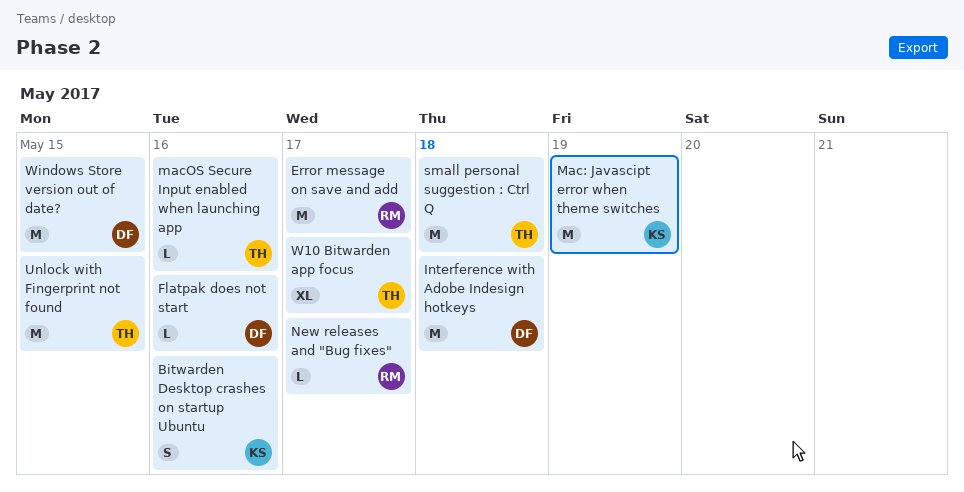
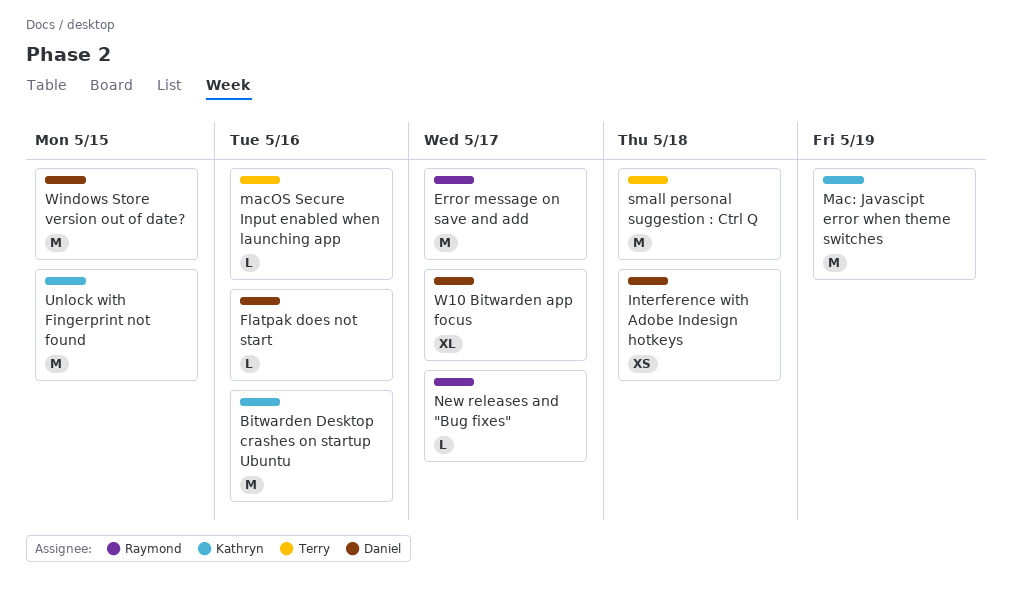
Bitwarden Desktop crashes on startup Ubuntu, estimate: S -> M
Interference with Adobe Indesign hotkeys, estimate: M -> XS
Unlock with Fingerprint not found, owner: Terry -> Kathryn
W10 Bitwarden app focus, owner: Terry -> Daniel

